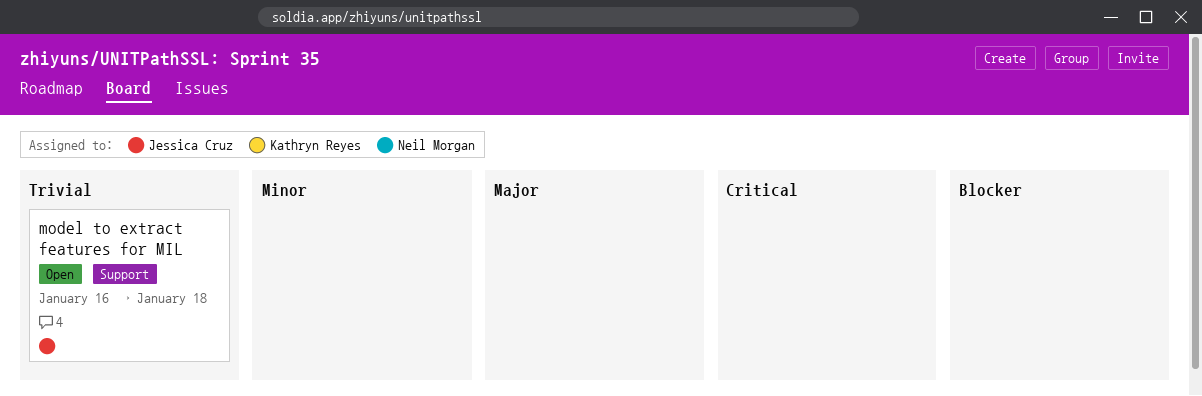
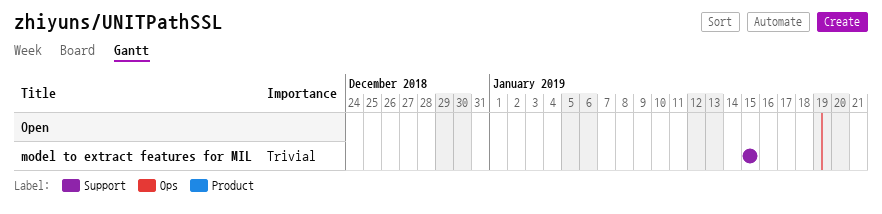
model to extract features for MIL, start: Jan 16 -> Jan 15
model to extract features for MIL, due: Jan 18 -> Jan 15

